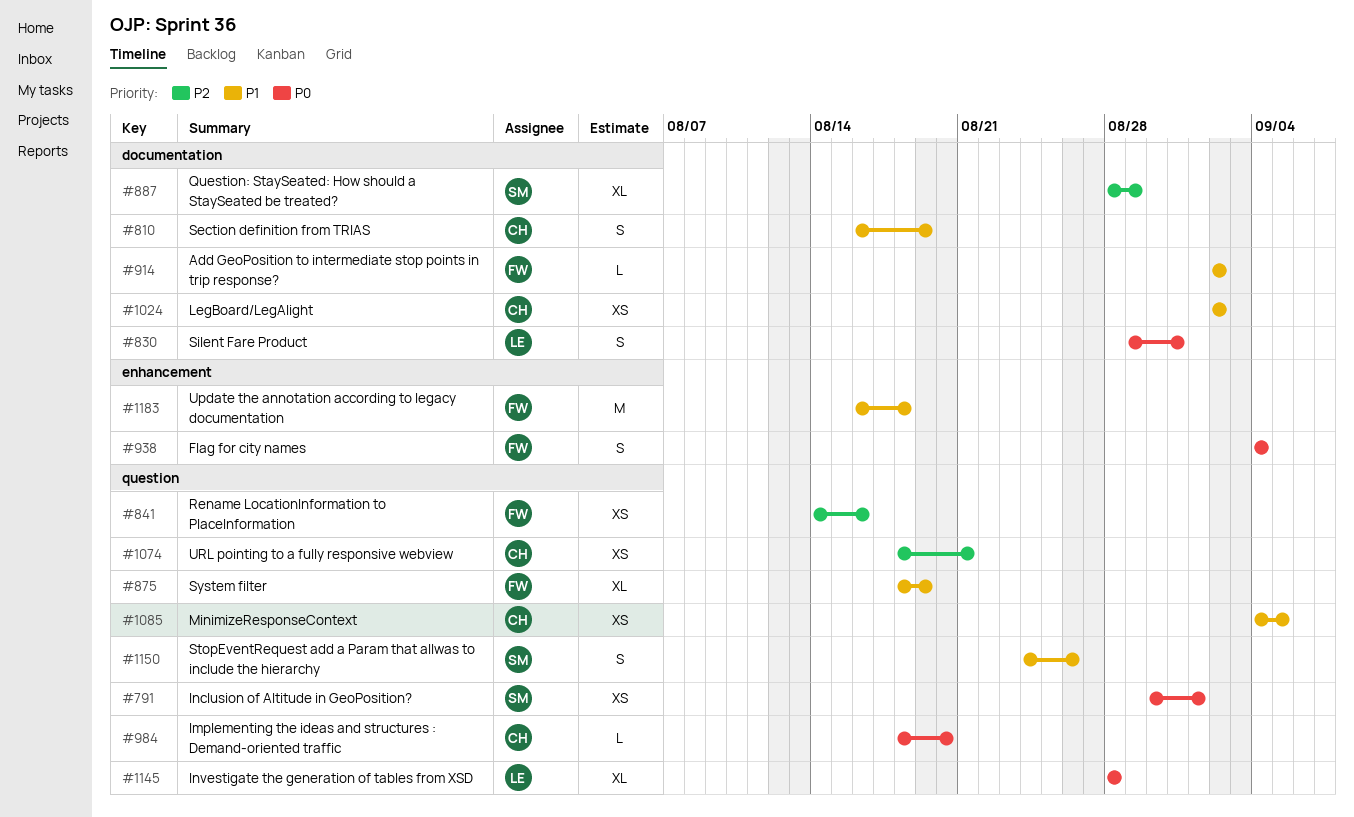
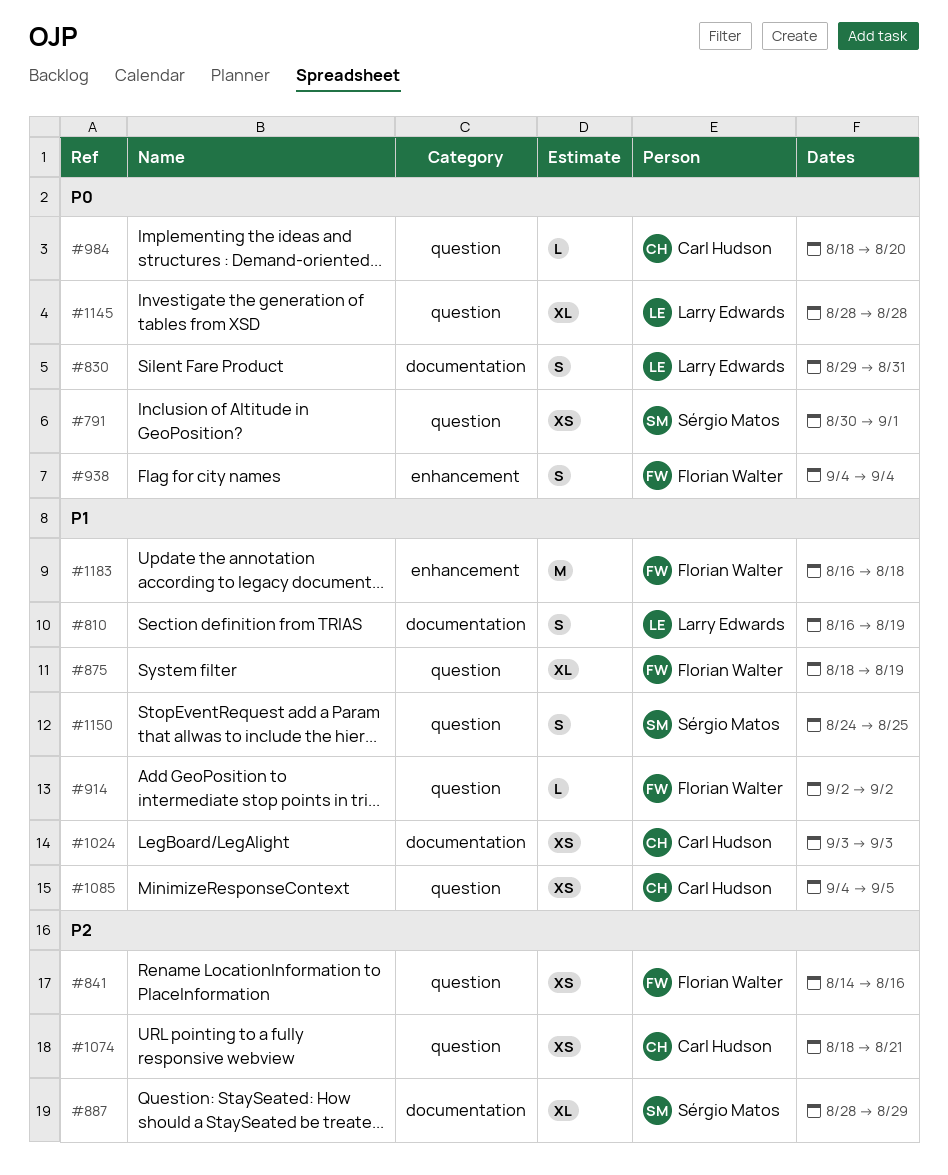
#810, owner: Carl Hudson -> Larry Edwards
#914, label: documentation -> question
#1024, start: Sep 2 -> Sep 3
#1024, due: Sep 2 -> Sep 3
#1150, due: Aug 26 -> Aug 25

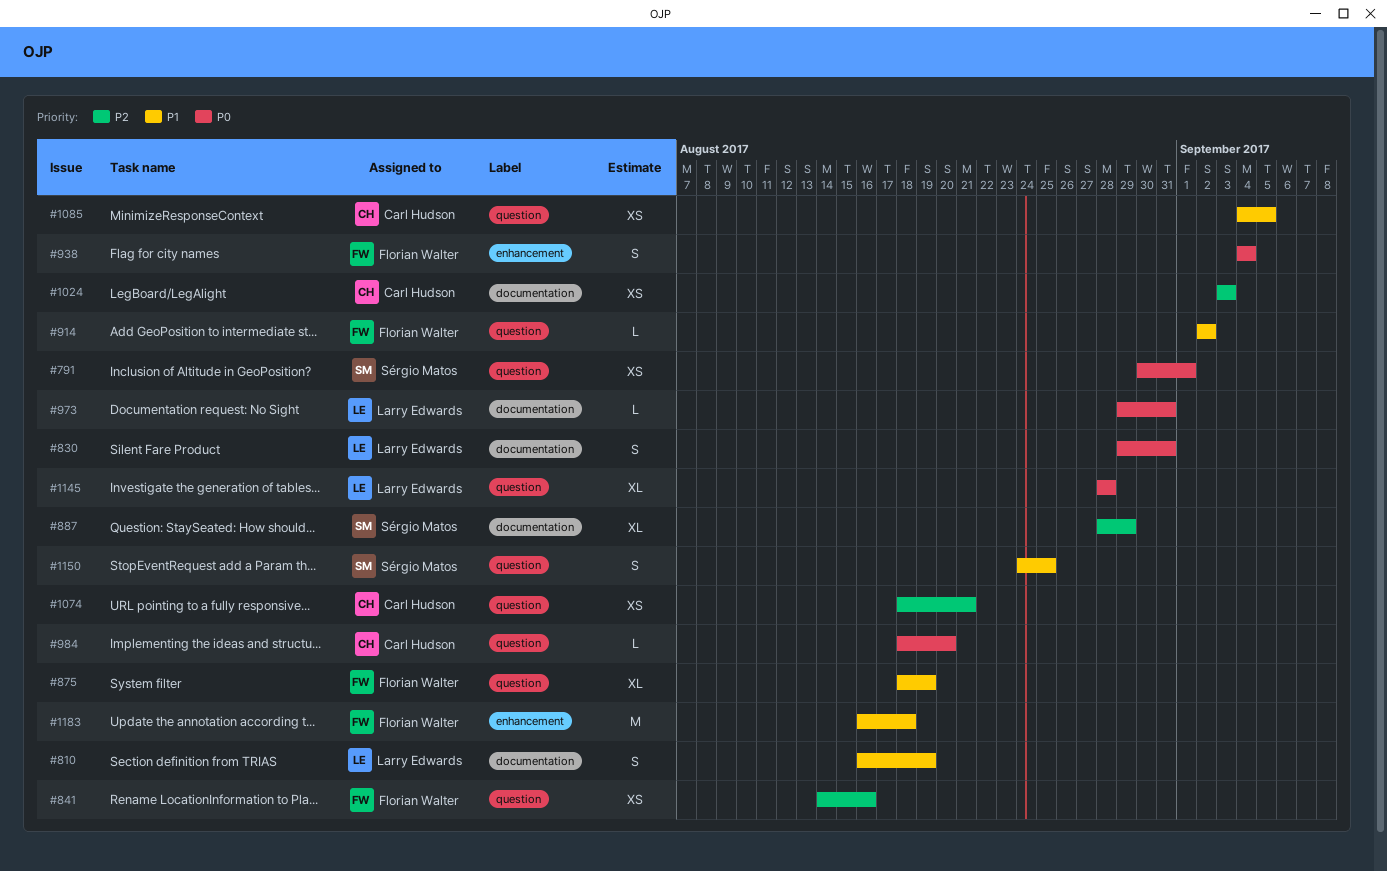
#973: none -> present
#1024, priority: P1 -> P2

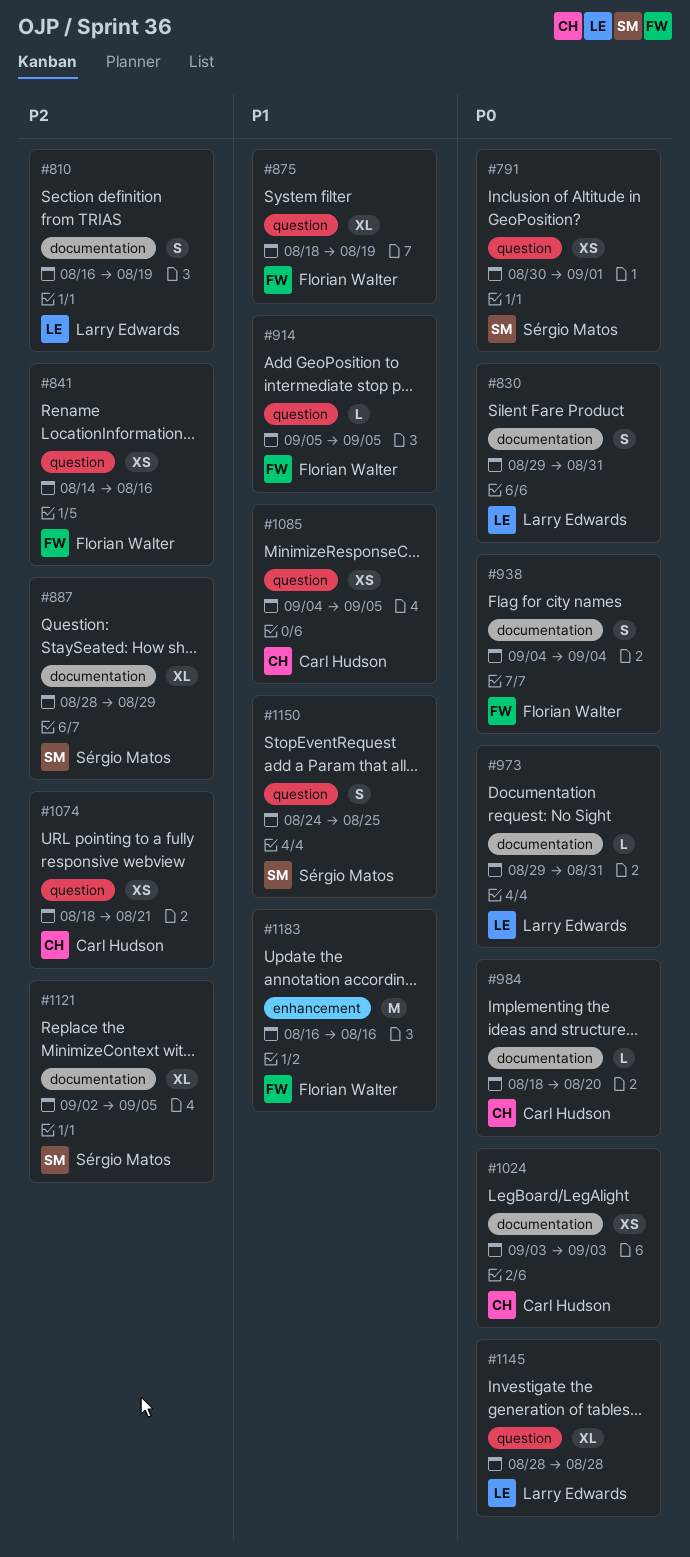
#810, priority: P1 -> P2
#914, start: Sep 2 -> Sep 5
#914, due: Sep 2 -> Sep 5
#938, label: enhancement -> documentation
#984, label: question -> documentation
#1024, priority: P2 -> P0
#1121: none -> present
#1183, due: Aug 18 -> Aug 16

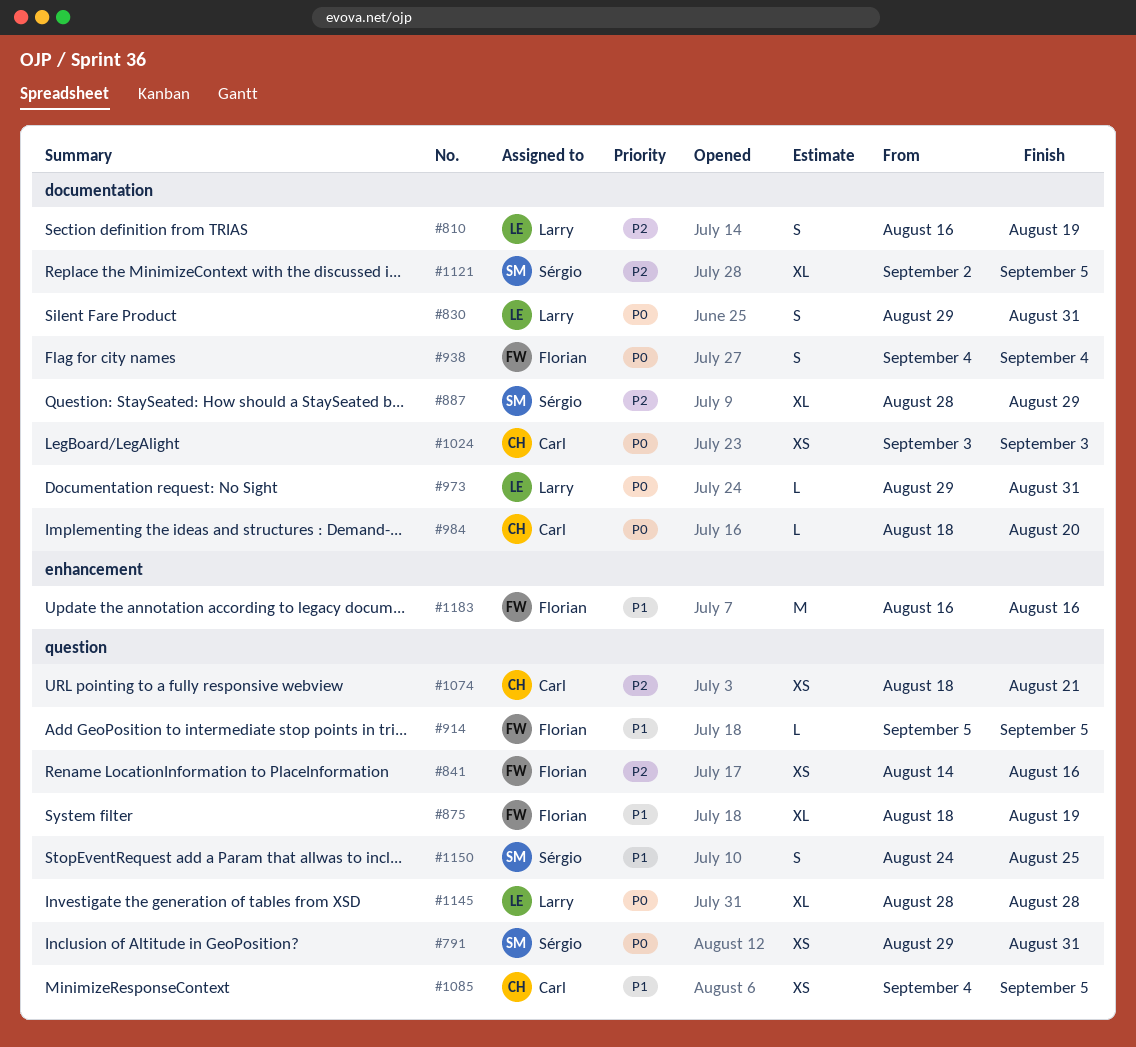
#791, start: Aug 30 -> Aug 29
#791, due: Sep 1 -> Aug 31

